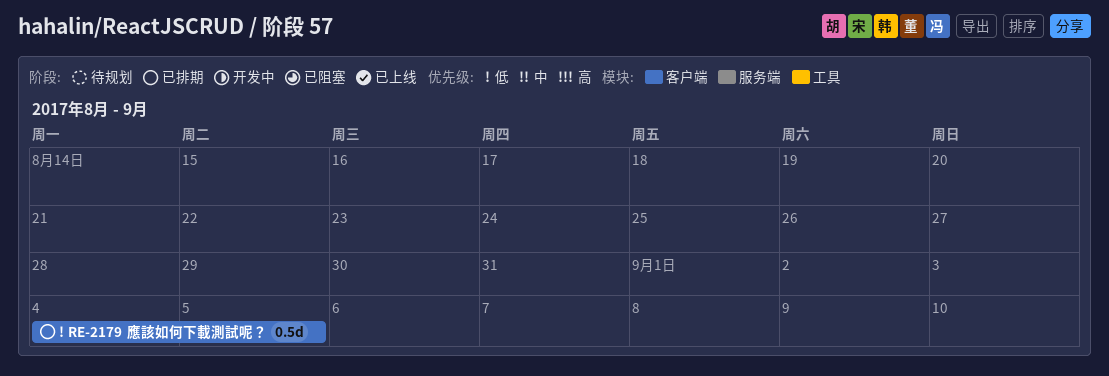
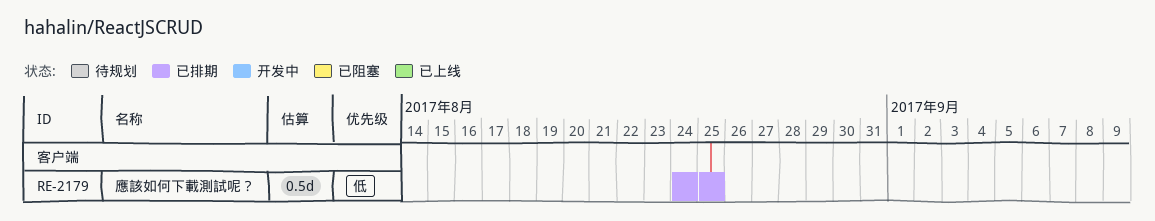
RE-2179, start: Sep 4 -> Aug 24
RE-2179, due: Sep 5 -> Aug 25

